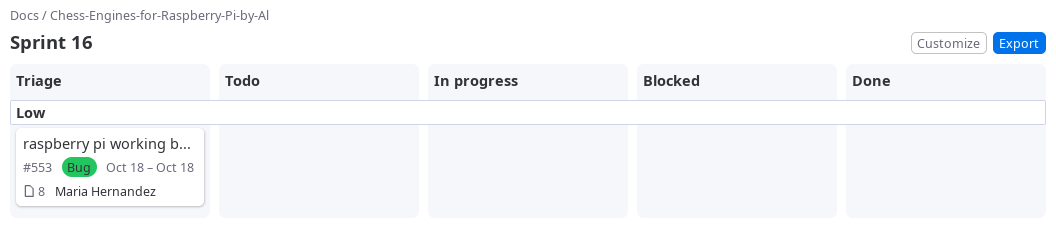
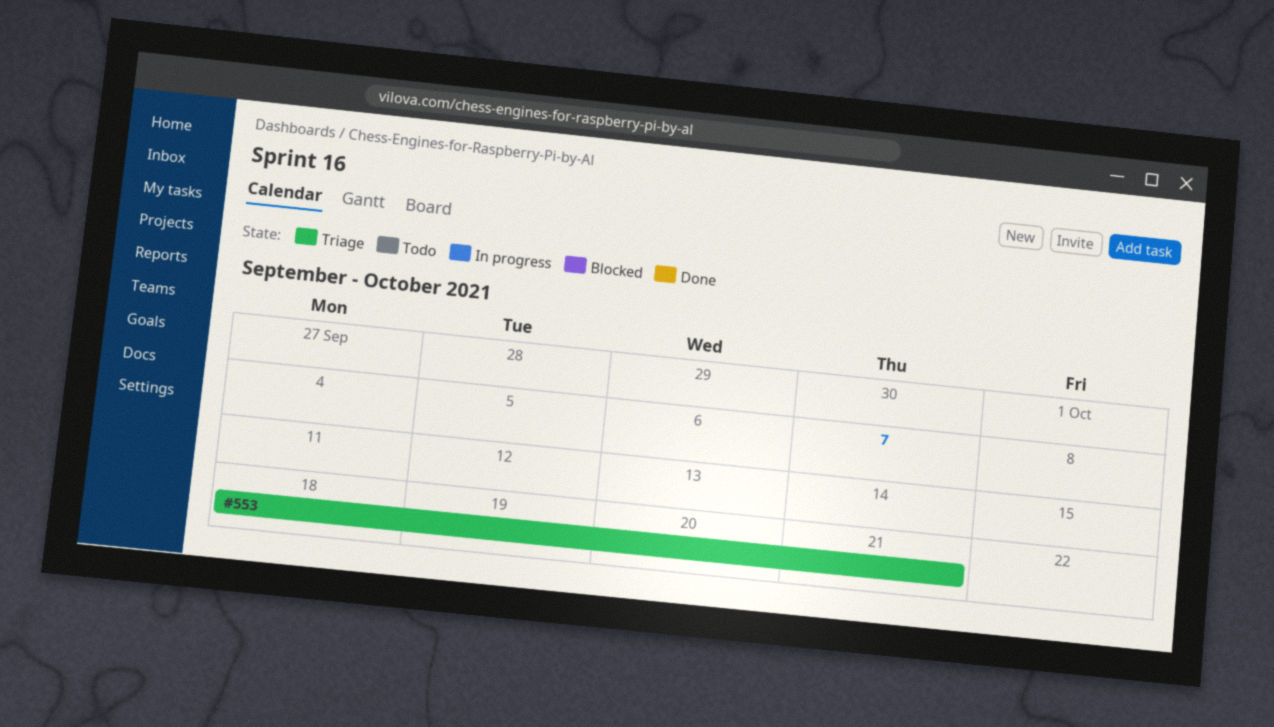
#553, due: Oct 18 -> Oct 21

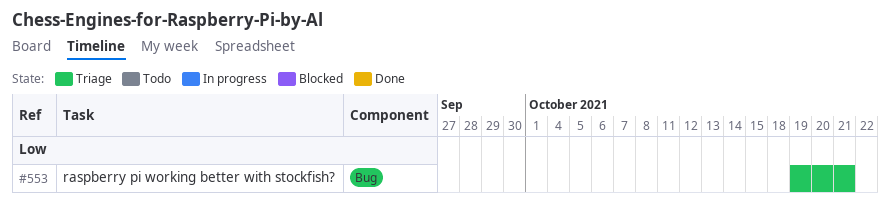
#553, start: Oct 18 -> Oct 19

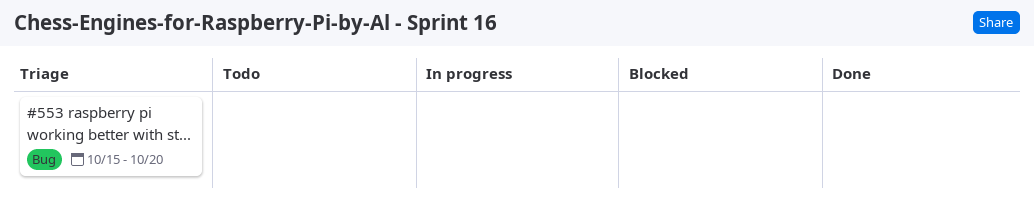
#553, start: Oct 19 -> Oct 15
#553, due: Oct 21 -> Oct 20

